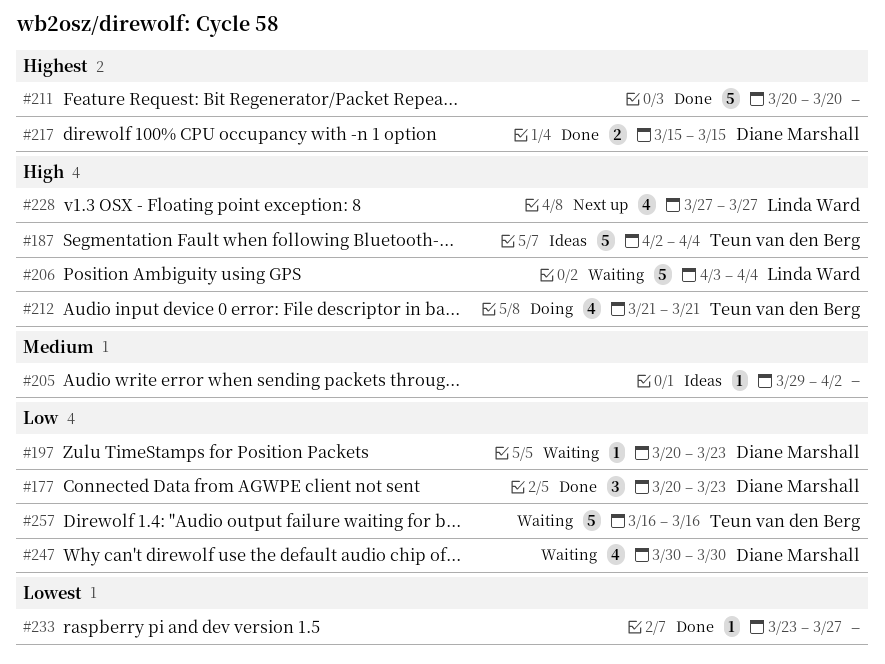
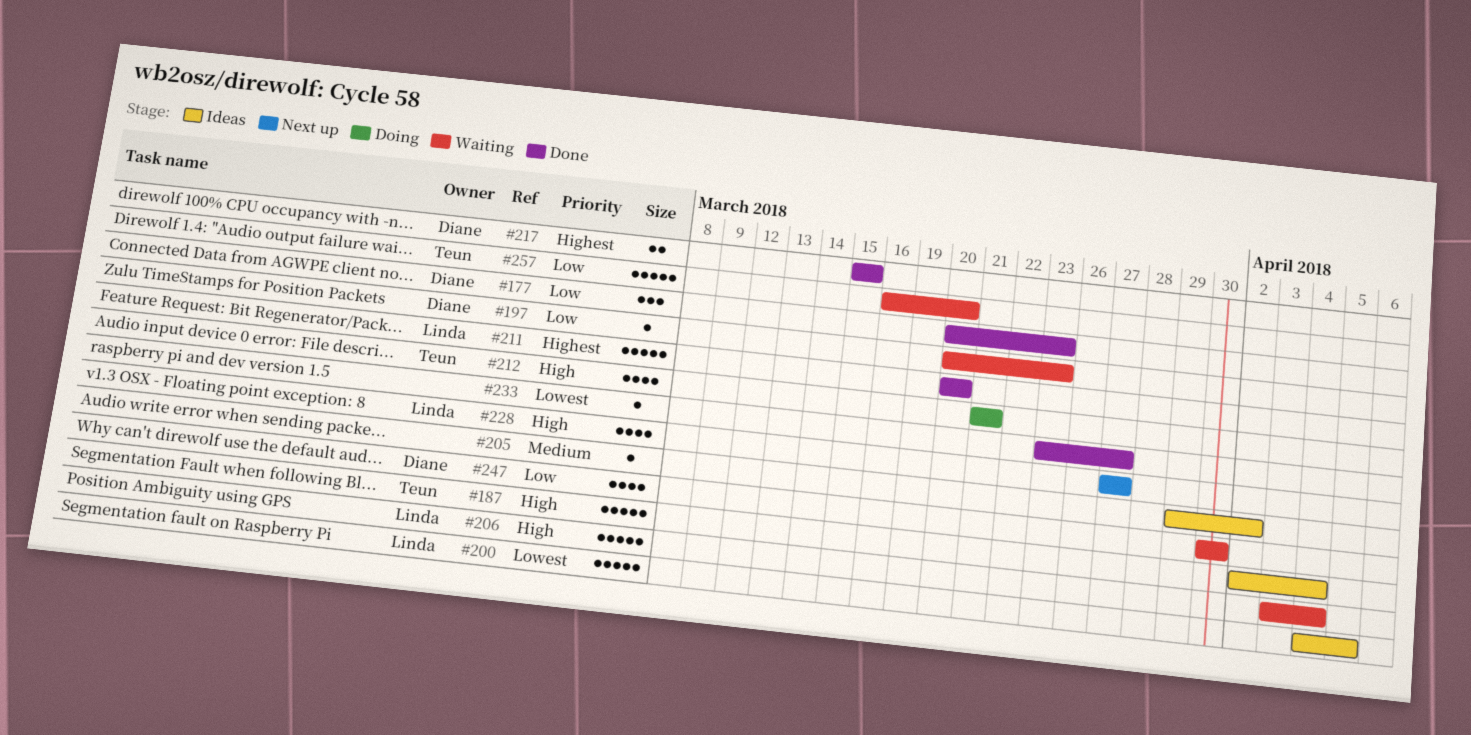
#200: none -> present
#211, owner: none -> Linda Ward
#257, due: Mar 16 -> Mar 20

